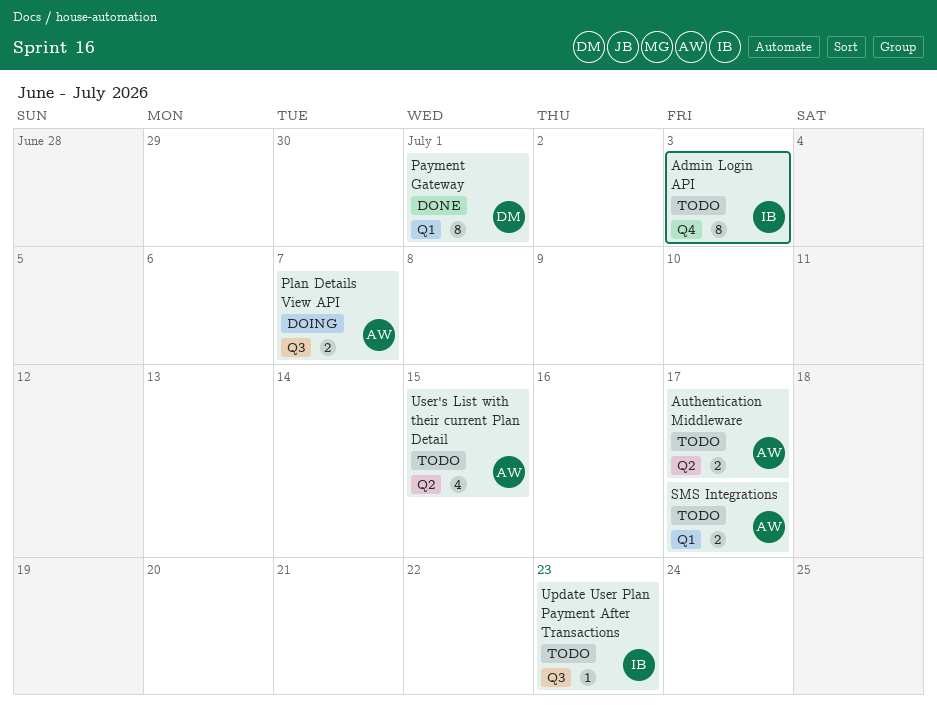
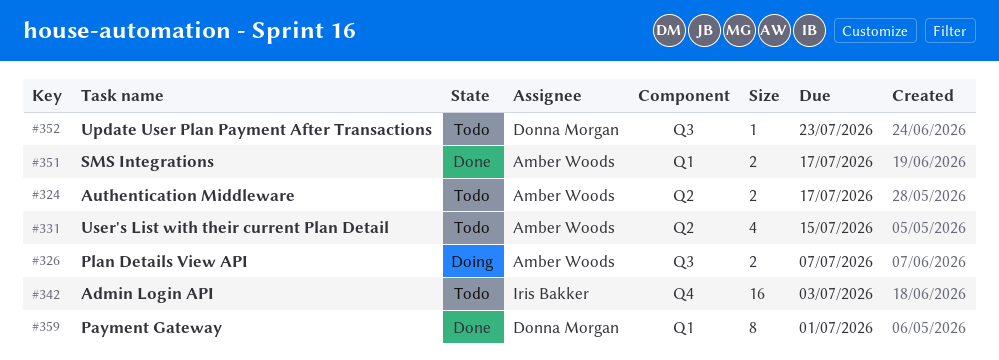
Admin Login API, estimate: 8 -> 16
SMS Integrations, status: Todo -> Done
Update User Plan Payment After Transactions, owner: Iris Bakker -> Donna Morgan

